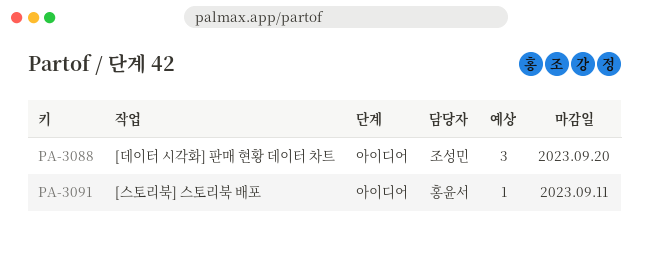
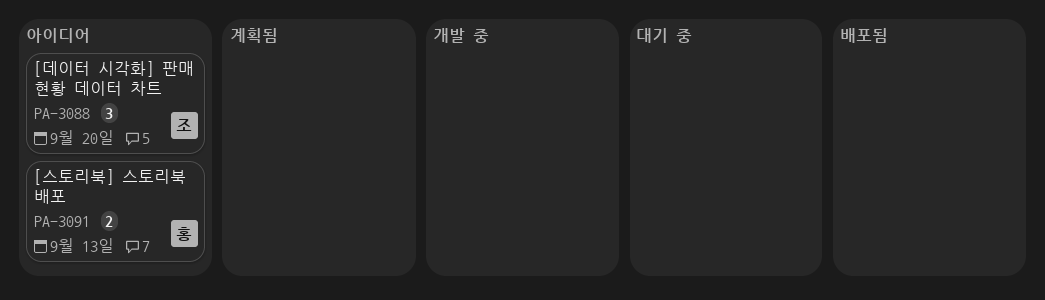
PA-3091, estimate: 1 -> 2
PA-3091, due: Sep 11 -> Sep 13

